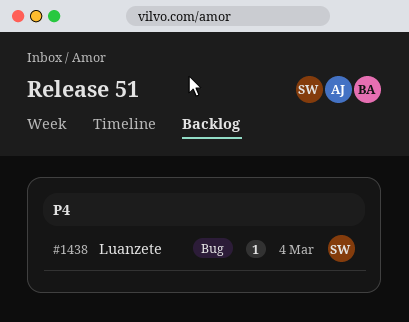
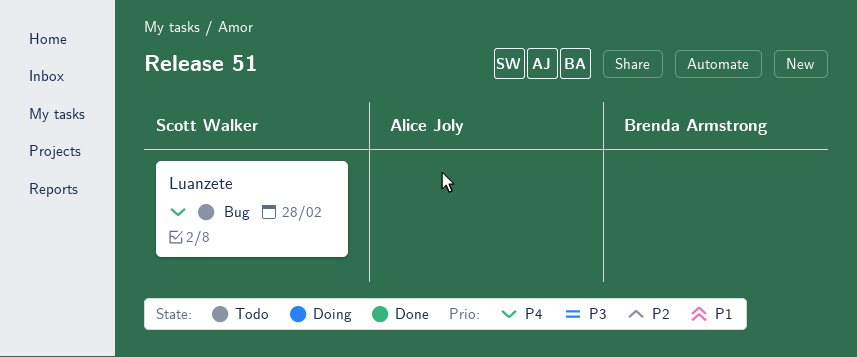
Luanzete, due: Mar 4 -> Feb 28

